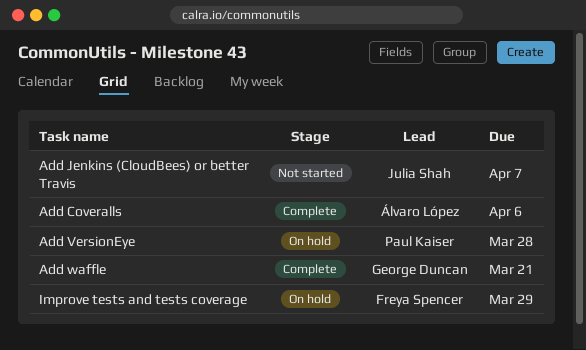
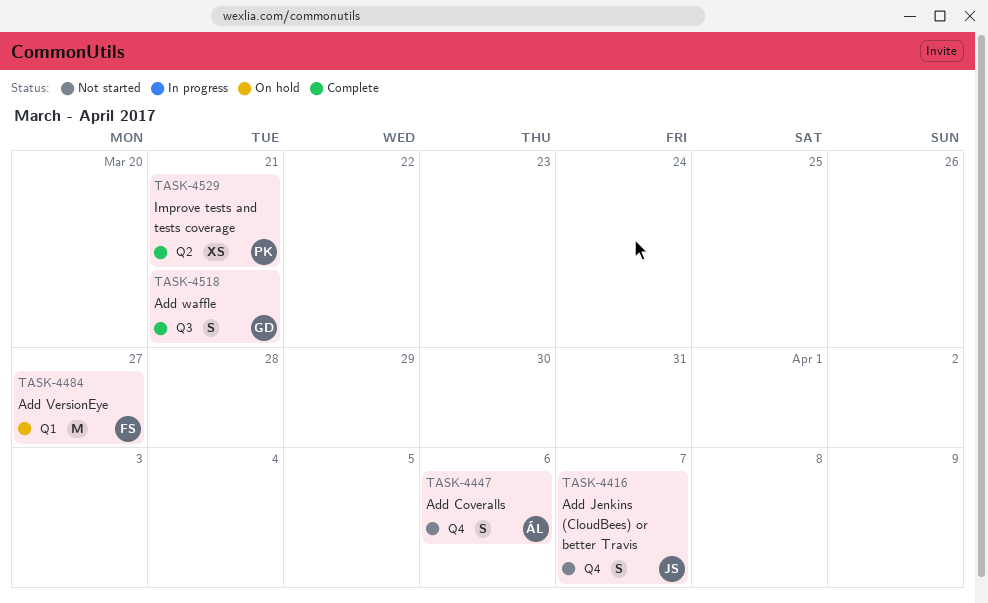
Add Coveralls, status: Complete -> Not started
Add VersionEye, owner: Paul Kaiser -> Freya Spencer
Add VersionEye, due: Mar 28 -> Mar 27
Improve tests and tests coverage, status: On hold -> Complete
Improve tests and tests coverage, owner: Freya Spencer -> Paul Kaiser
Improve tests and tests coverage, due: Mar 29 -> Mar 21

